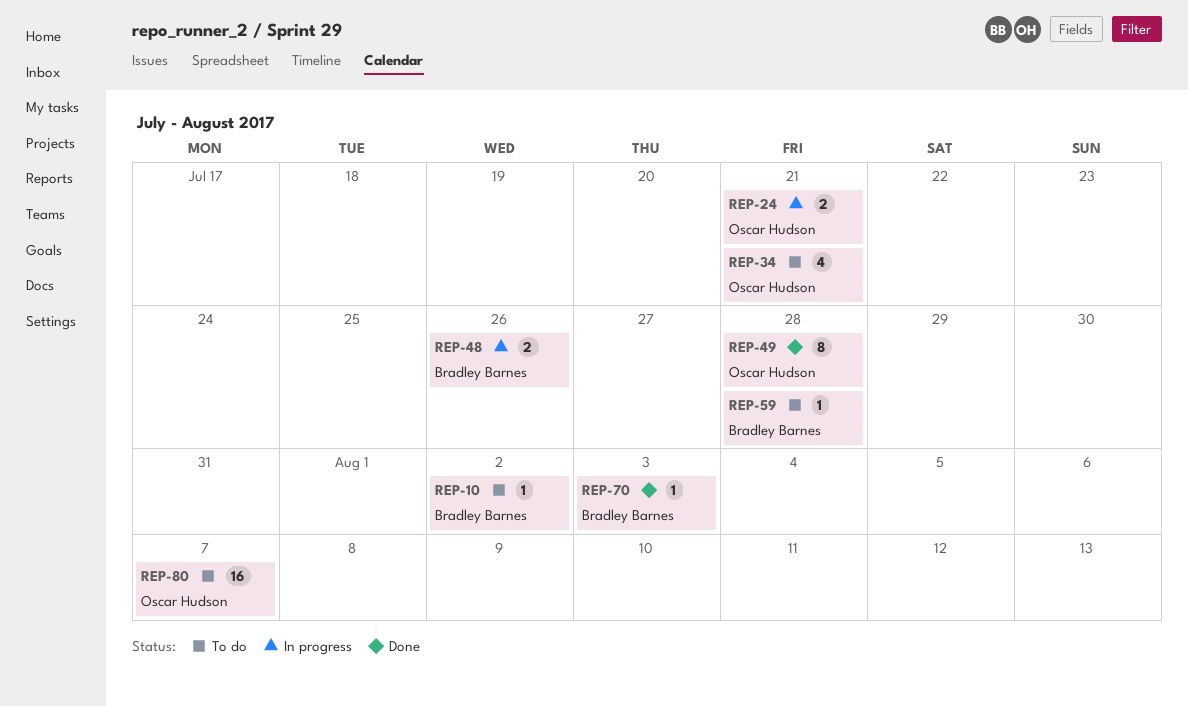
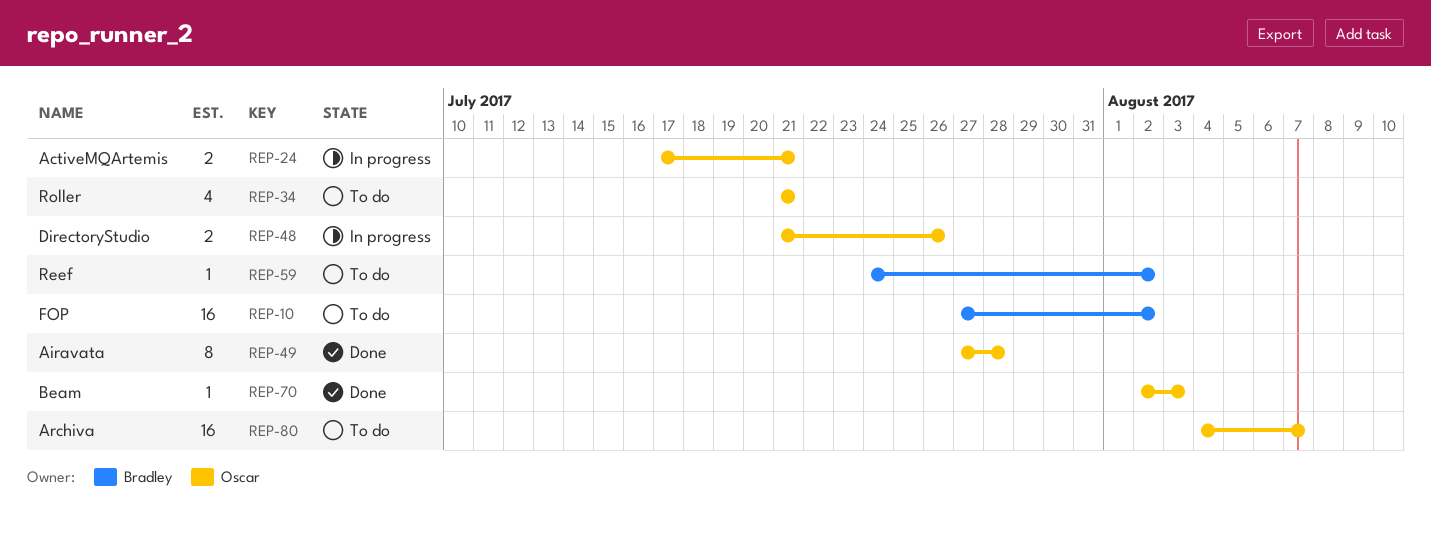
REP-10, estimate: 1 -> 16
REP-48, owner: Bradley Barnes -> Oscar Hudson
REP-59, due: Jul 28 -> Aug 2
REP-70, owner: Bradley Barnes -> Oscar Hudson

